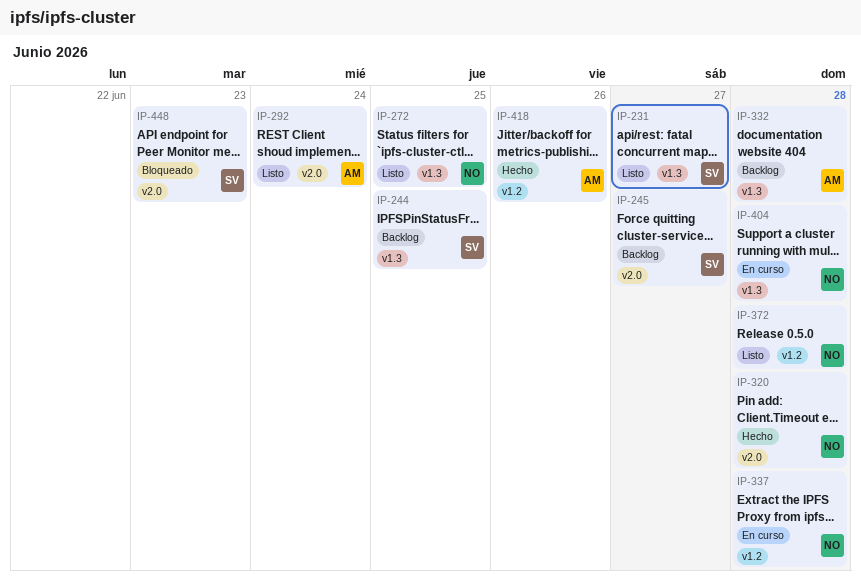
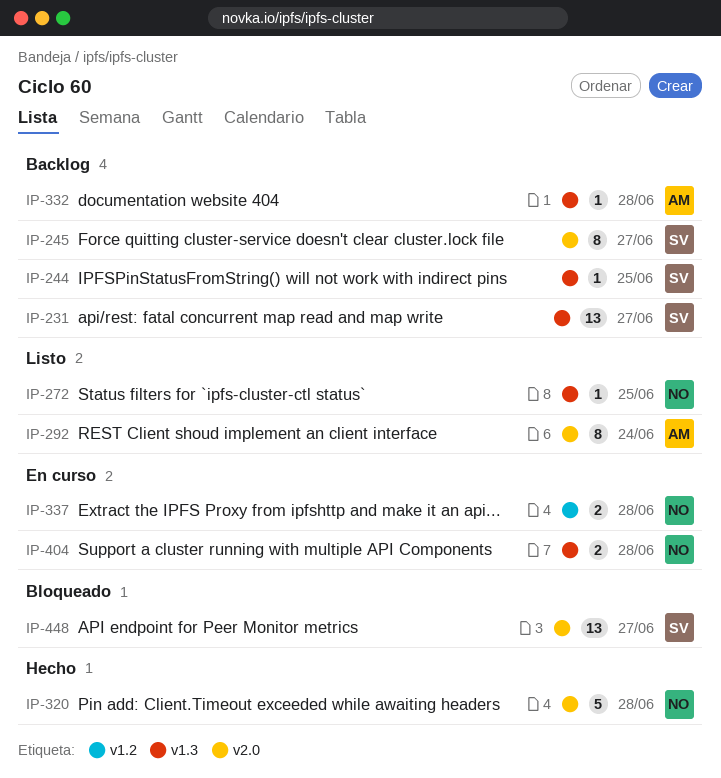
IP-231, status: Listo -> Backlog
IP-372: present -> none
IP-418: present -> none
IP-448, due: Jun 23 -> Jun 27

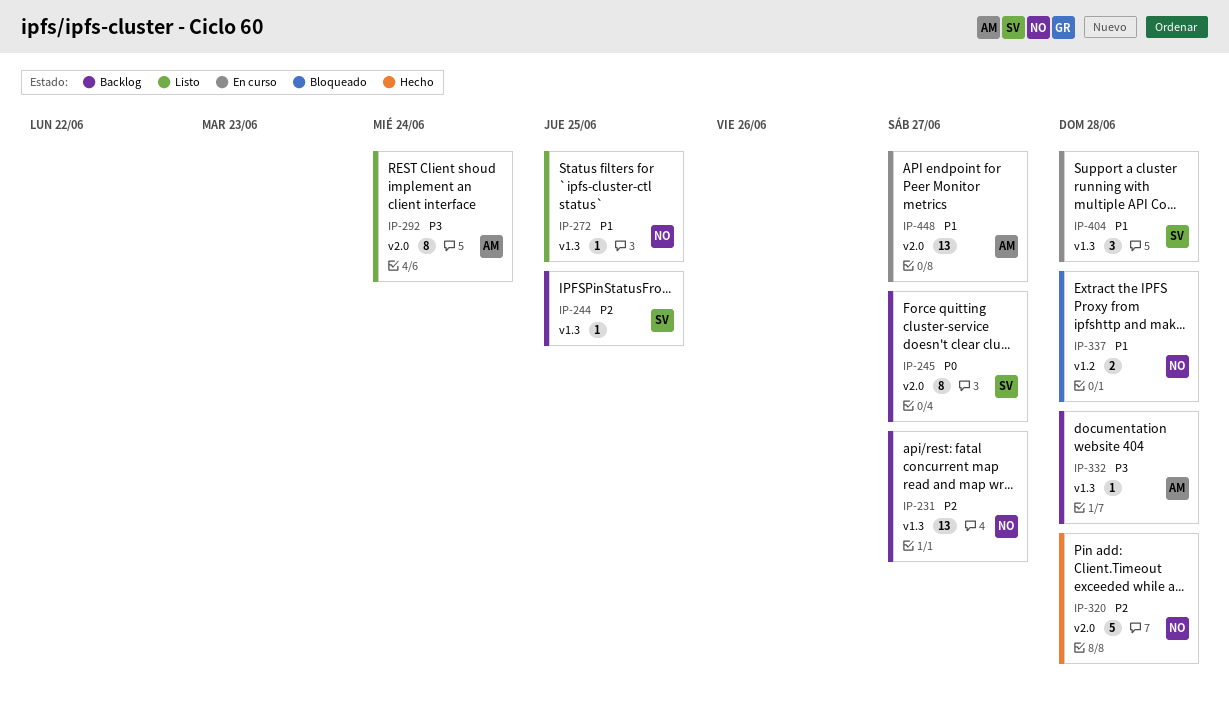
IP-231, owner: SV -> NO
IP-337, status: En curso -> Bloqueado
IP-404, owner: NO -> SV
IP-404, estimate: 2 -> 3
IP-448, status: Bloqueado -> En curso
IP-448, owner: SV -> AM

